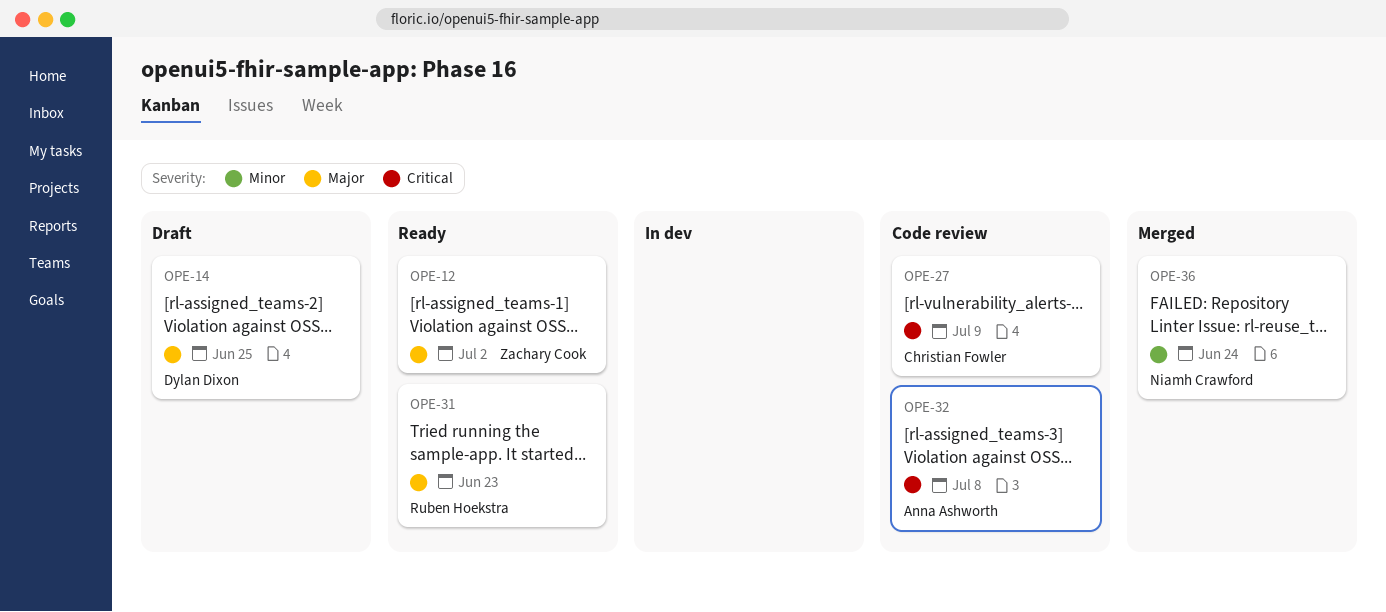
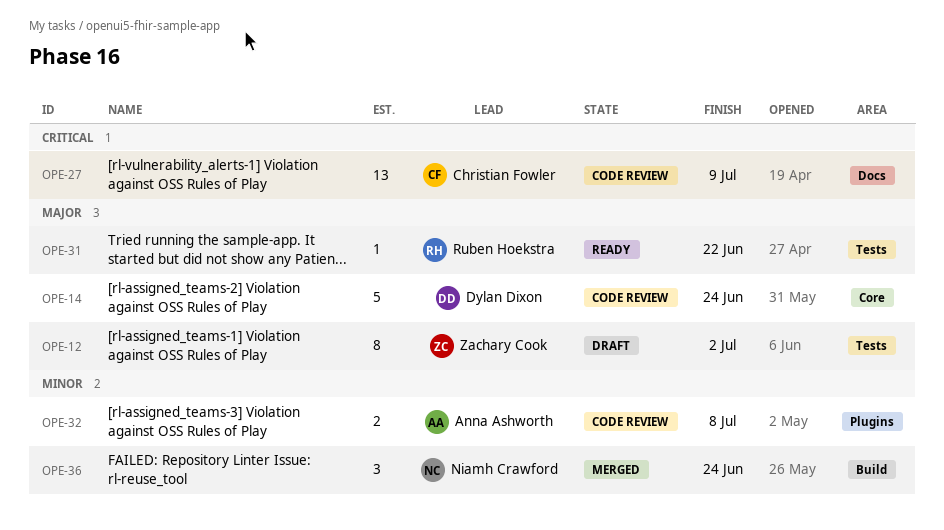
OPE-12, status: Ready -> Draft
OPE-14, status: Draft -> Code review
OPE-14, due: Jun 25 -> Jun 24
OPE-31, due: Jun 23 -> Jun 22
OPE-32, priority: Critical -> Minor

